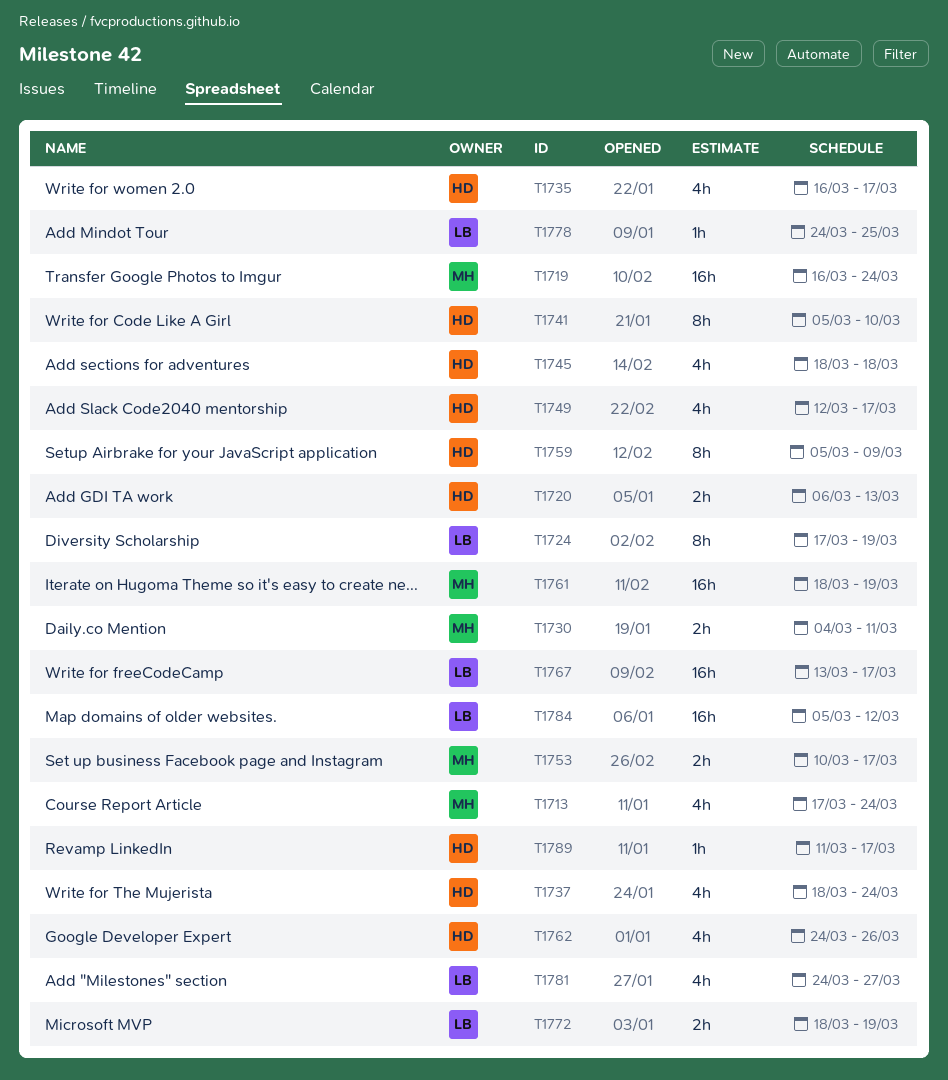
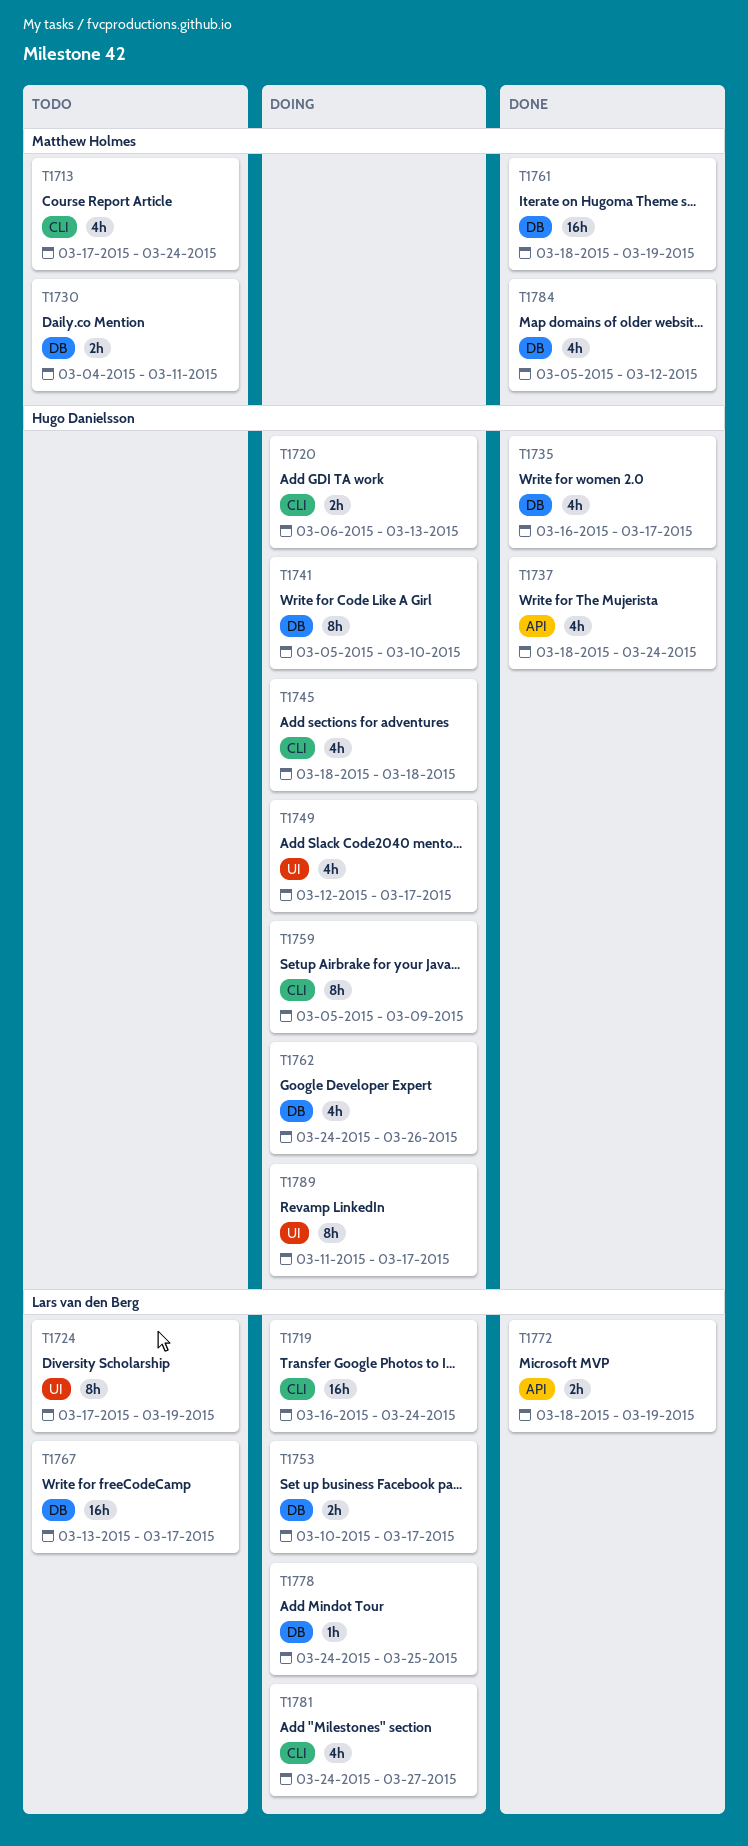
T1719, owner: Matthew Holmes -> Lars van den Berg
T1753, owner: Matthew Holmes -> Lars van den Berg
T1784, owner: Lars van den Berg -> Matthew Holmes
T1784, estimate: 16h -> 4h
T1789, estimate: 1h -> 8h

